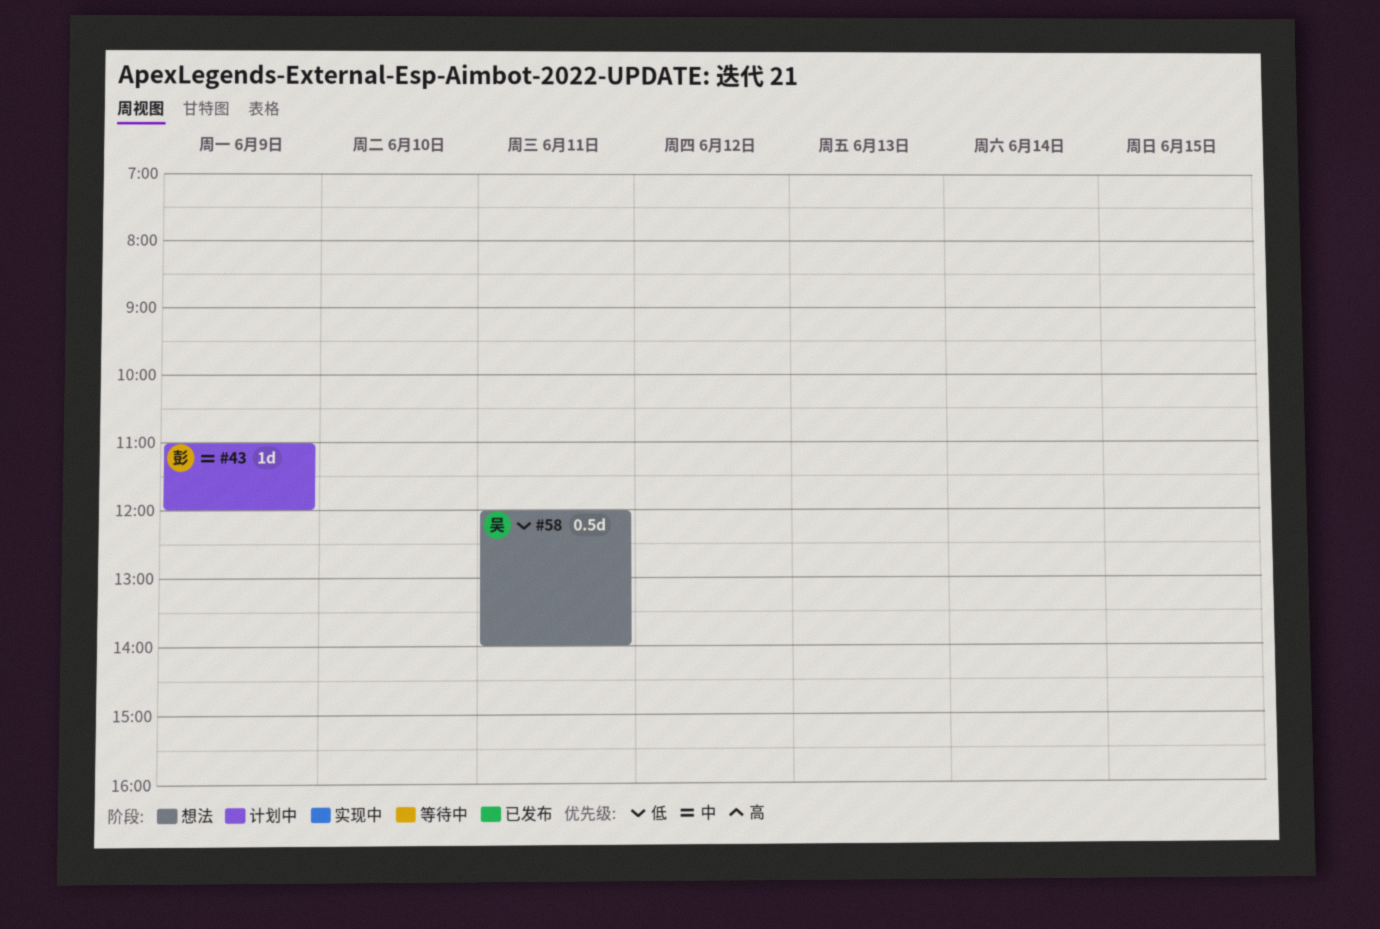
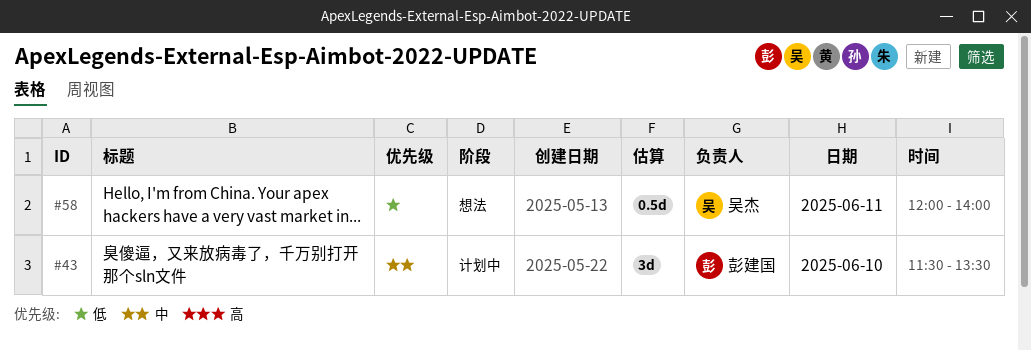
#43, estimate: 1d -> 3d
#43, day: Jun 9 -> Jun 10
#43, begins: 11:00 -> 11:30
#43, ends: 12:00 -> 13:30

